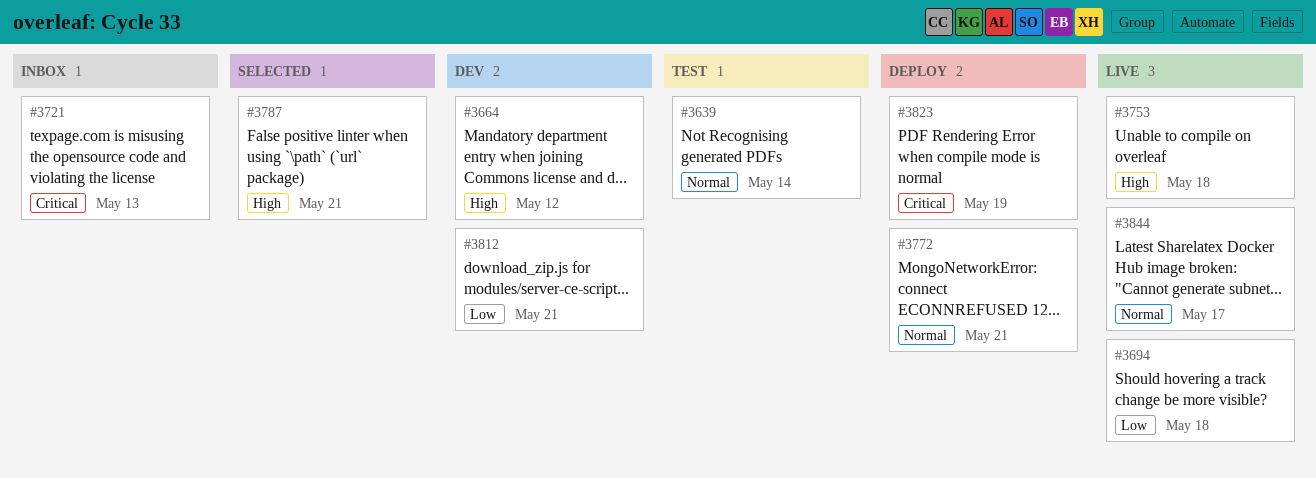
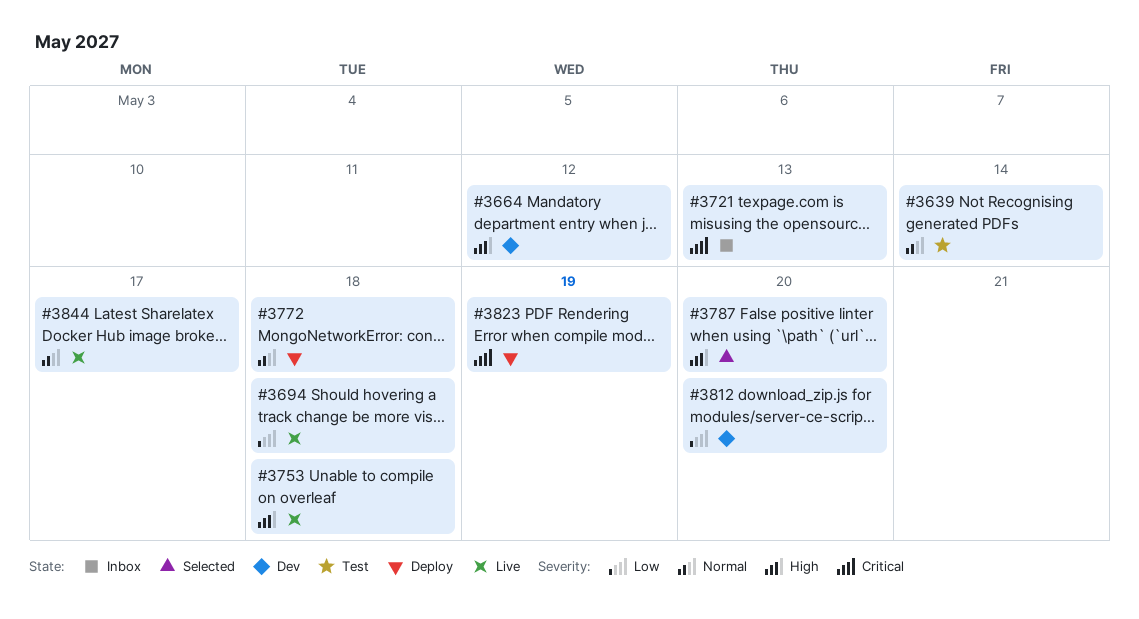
#3772, due: May 21 -> May 18
#3787, due: May 21 -> May 20
#3812, due: May 21 -> May 20

